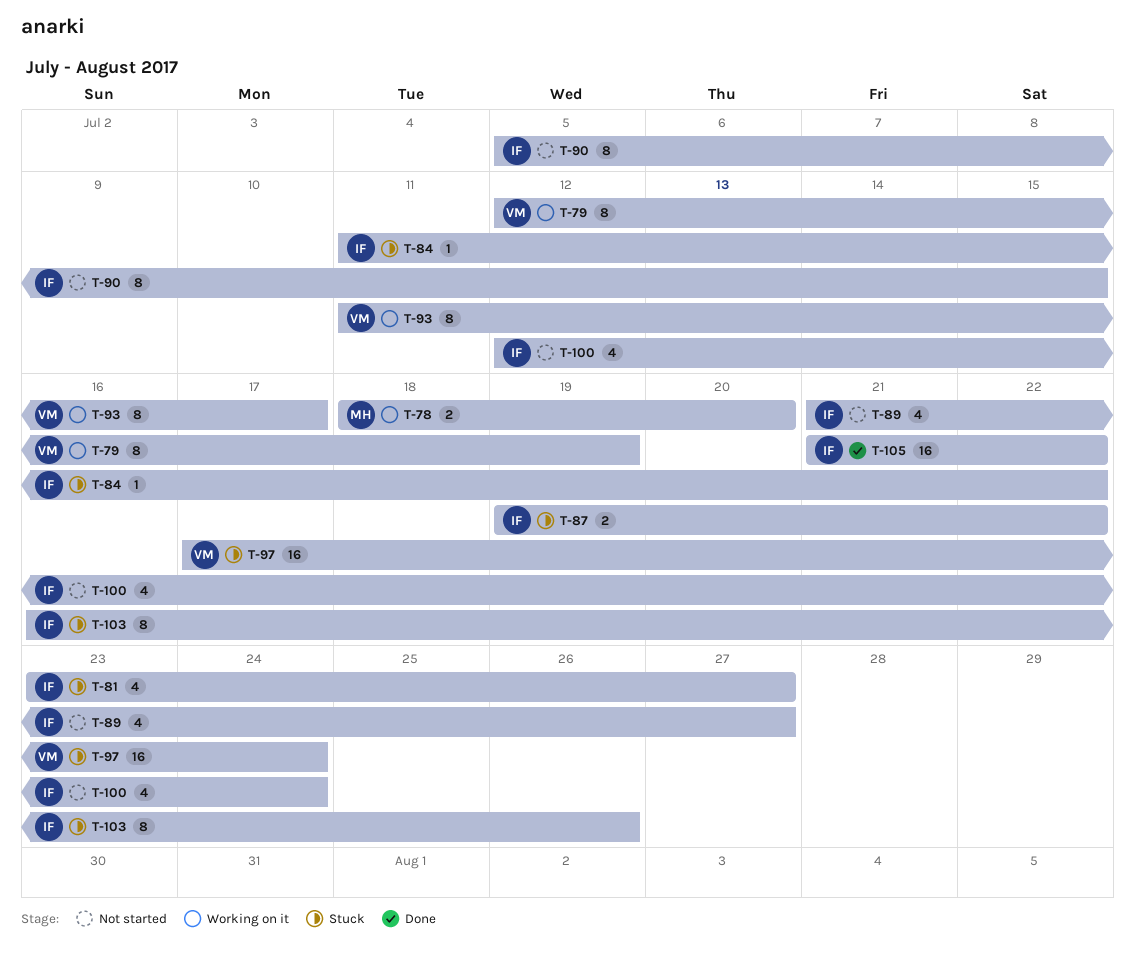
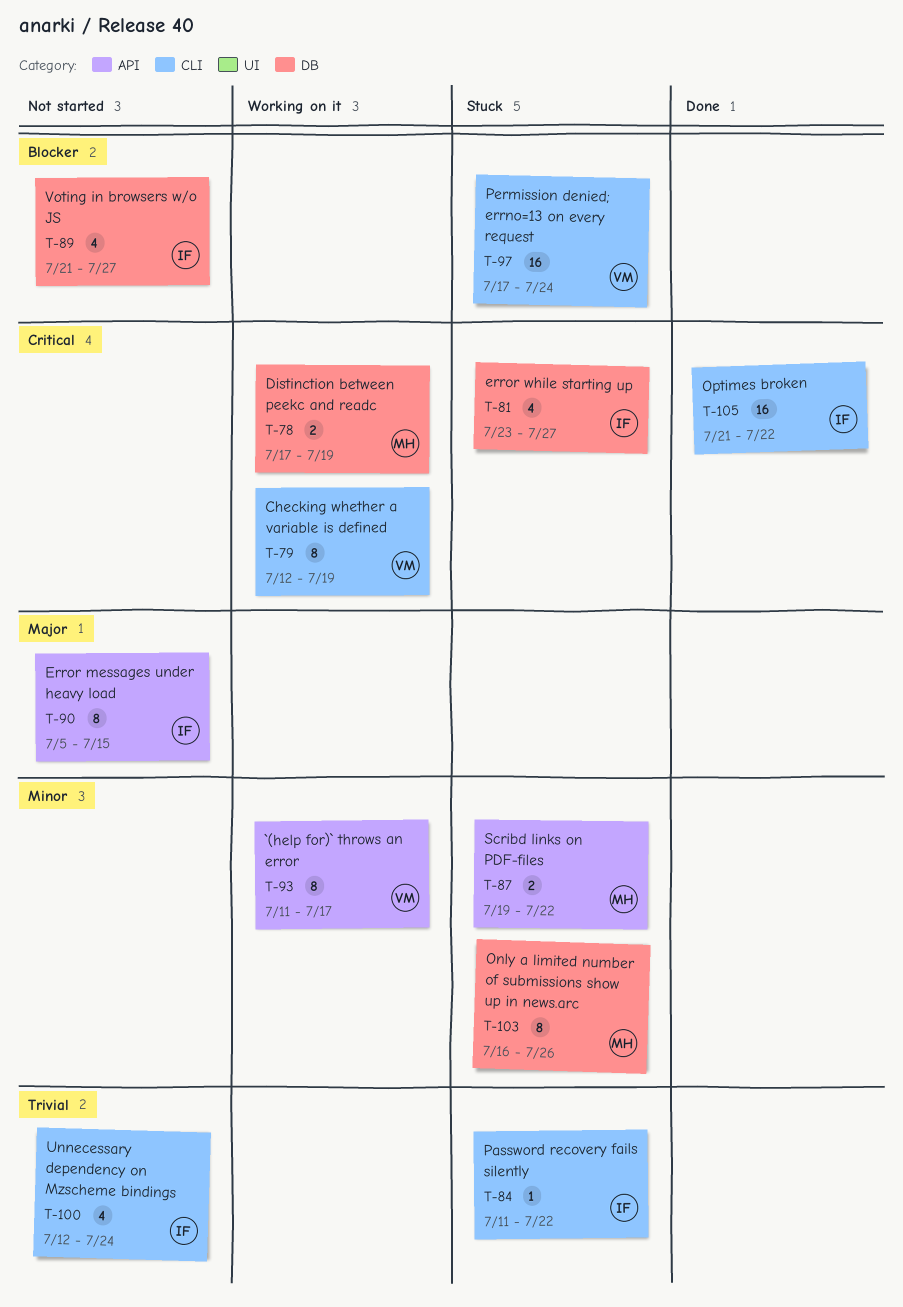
T-78, start: Jul 18 -> Jul 17
T-78, due: Jul 20 -> Jul 19
T-87, owner: IF -> MH
T-103, owner: IF -> MH

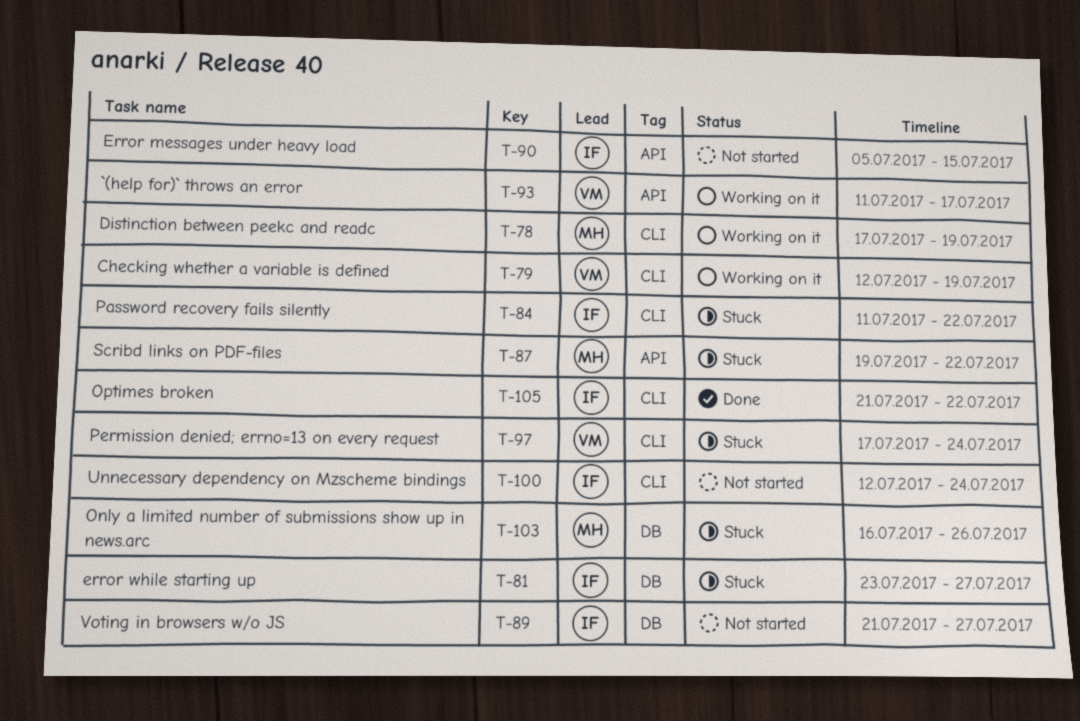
T-78, label: DB -> CLI

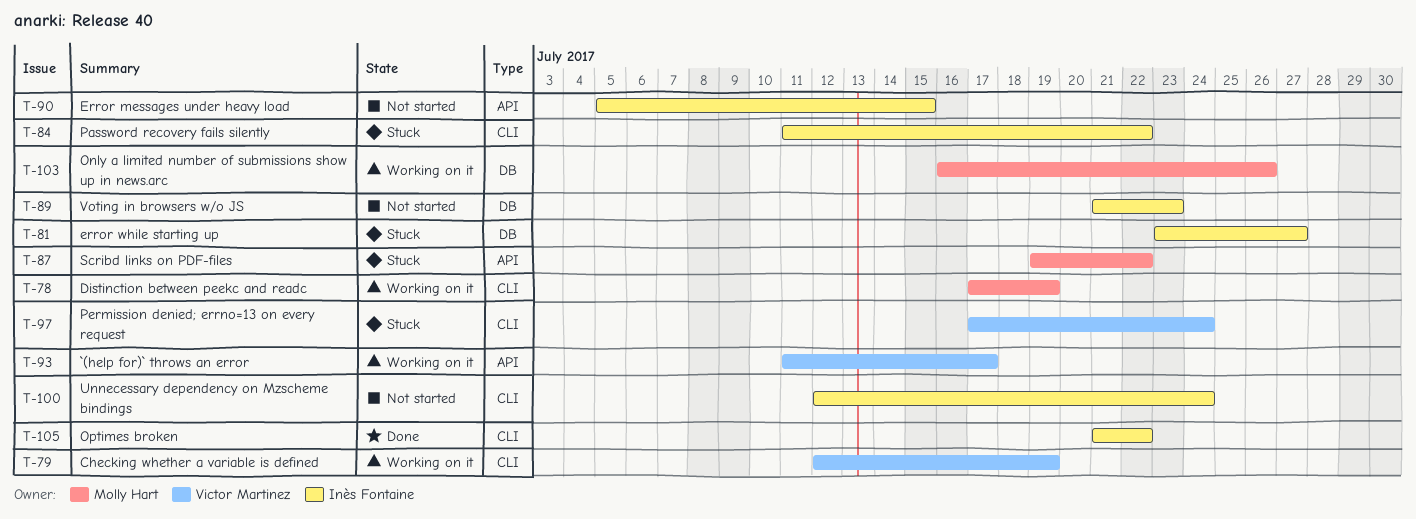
T-89, due: Jul 27 -> Jul 23
T-103, status: Stuck -> Working on it

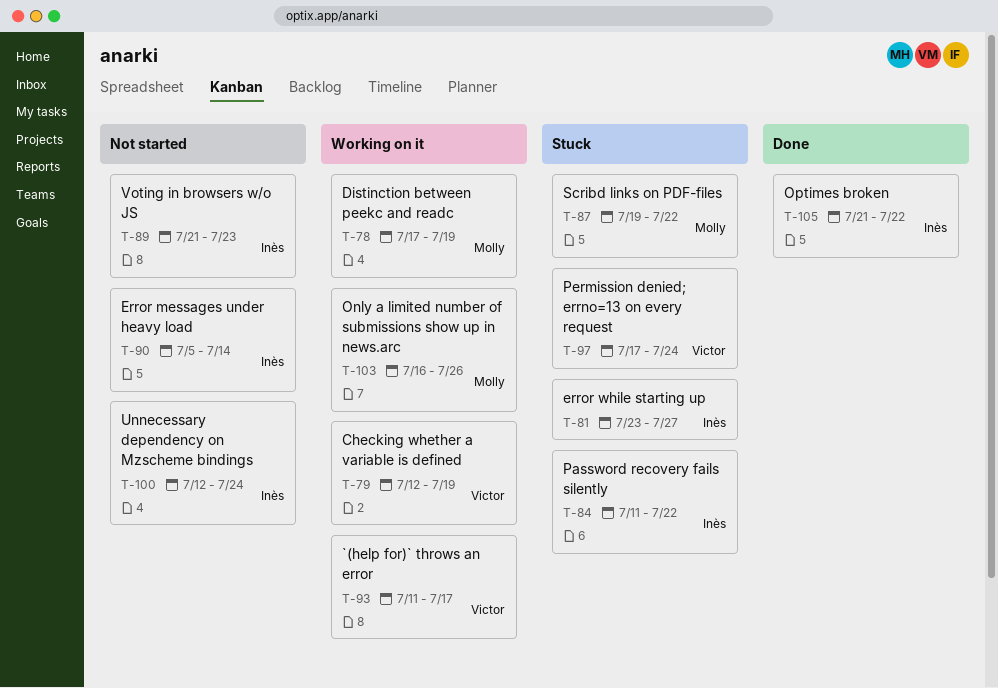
T-90, due: Jul 15 -> Jul 14

